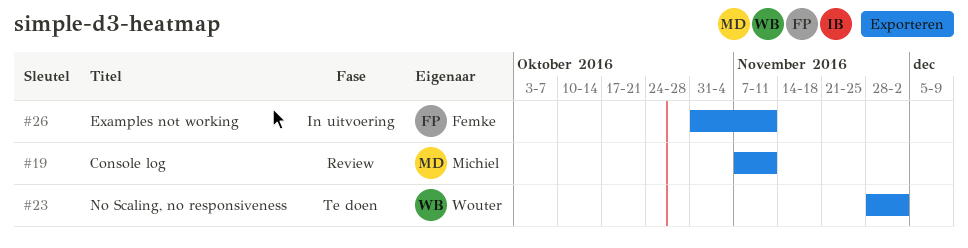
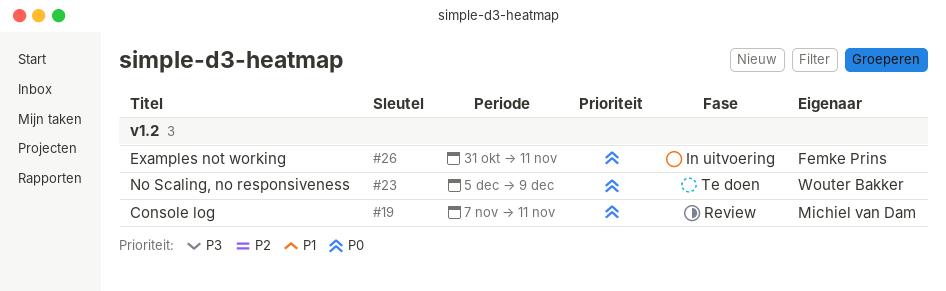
#23, start: Nov 28 -> Dec 5
#23, due: Dec 2 -> Dec 9

